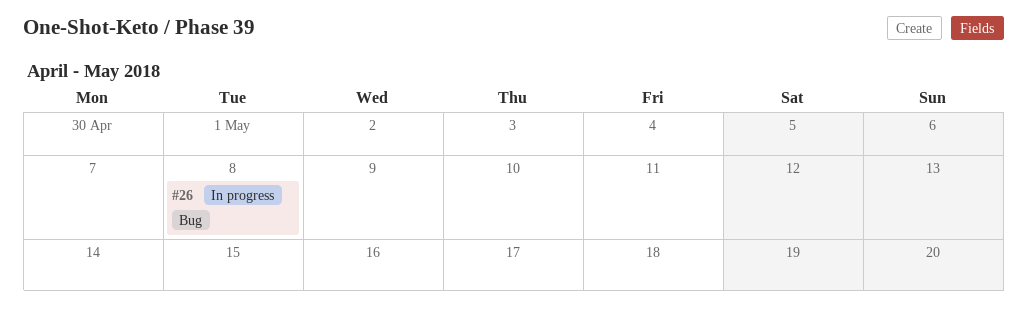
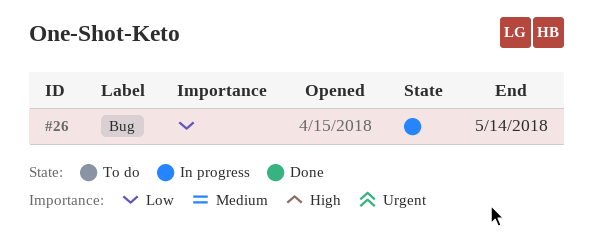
#26, due: May 8 -> May 14

